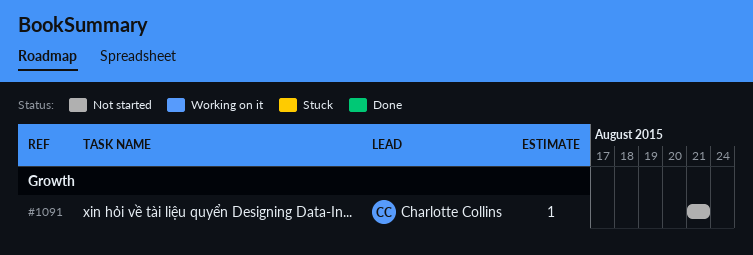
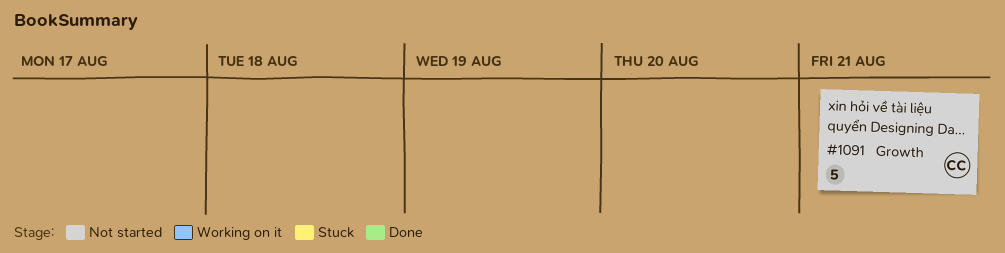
#1091, estimate: 1 -> 5

